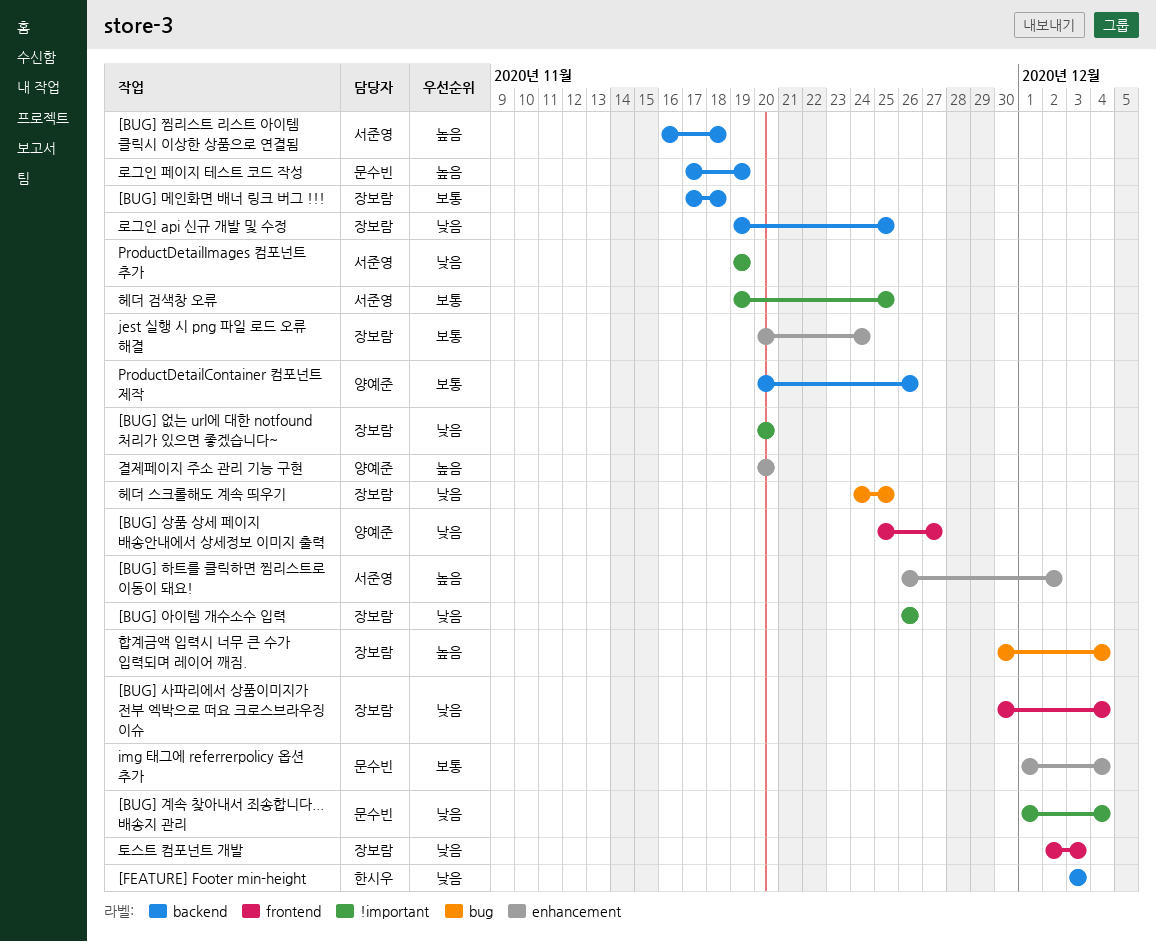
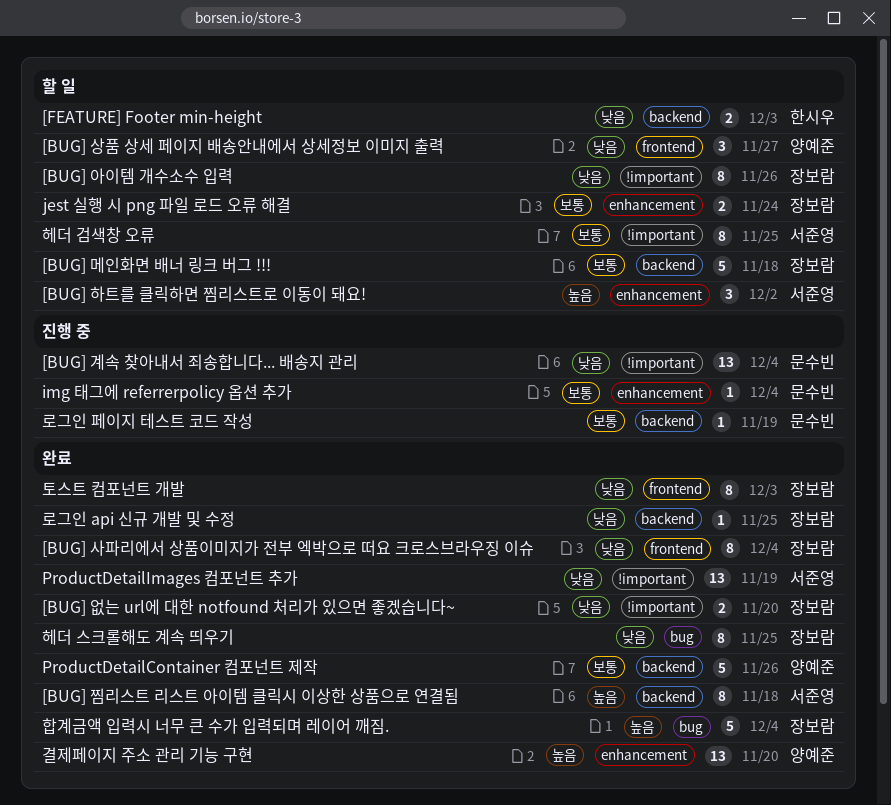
로그인 페이지 테스트 코드 작성, priority: 높음 -> 보통

